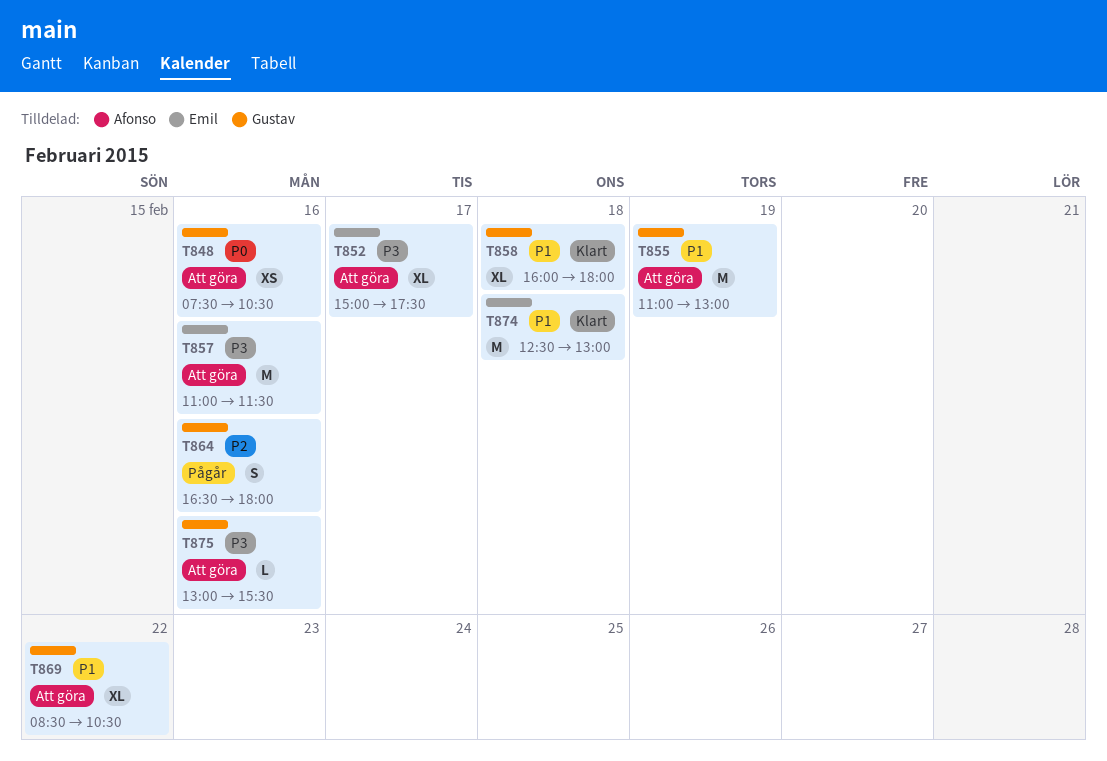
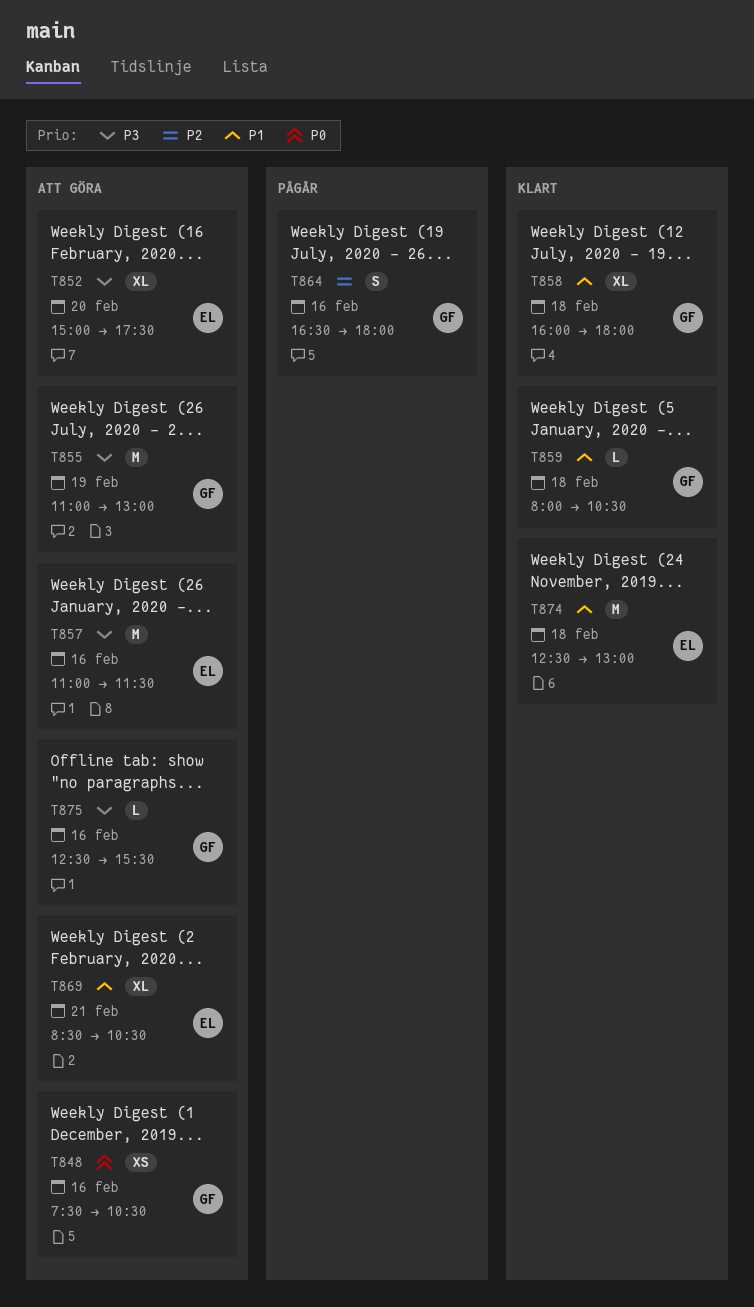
T852, day: Feb 17 -> Feb 20
T855, priority: P1 -> P3
T859: none -> present
T869, owner: Gustav -> Emil
T869, day: Feb 22 -> Feb 21
T875, begins: 13:00 -> 12:30

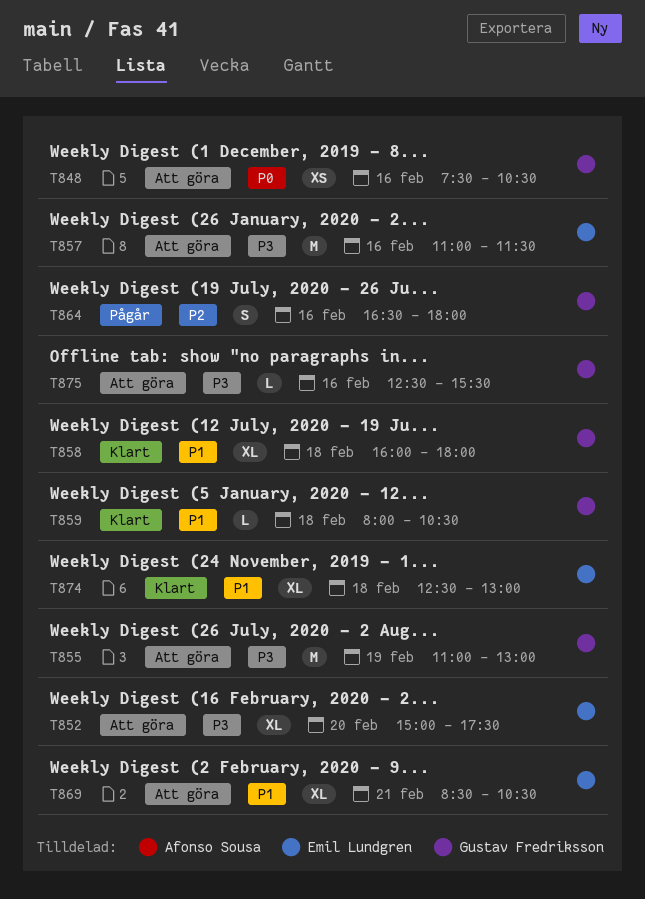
T874, estimate: M -> XL

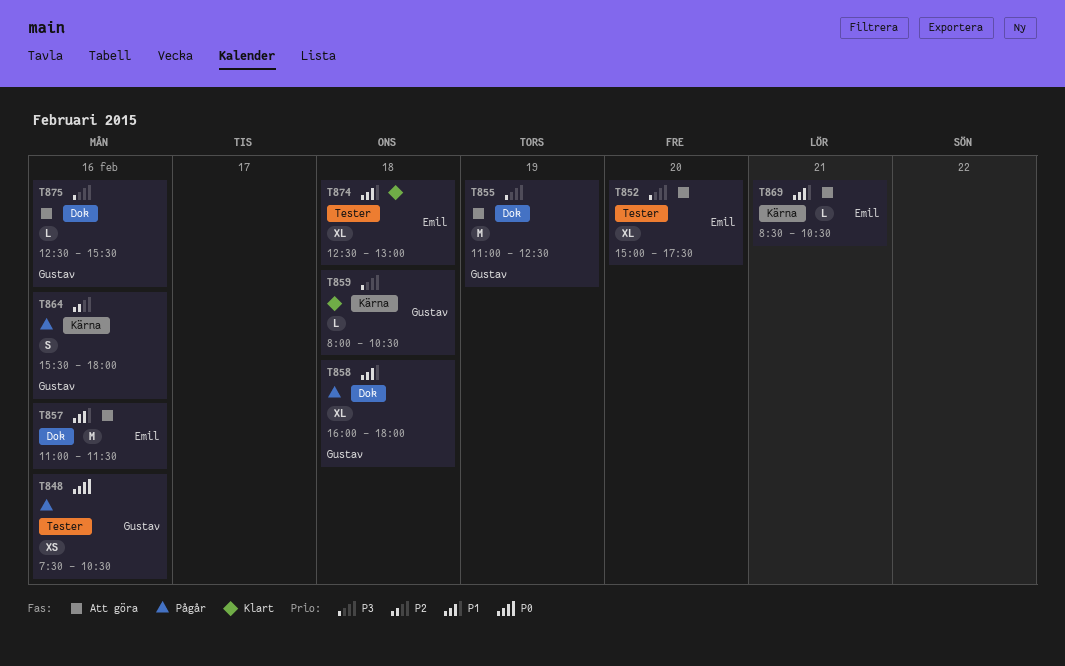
T848, status: Att göra -> Pågår
T855, ends: 13:00 -> 12:30
T857, priority: P3 -> P1
T858, status: Klart -> Pågår
T859, priority: P1 -> P3
T864, begins: 16:30 -> 15:30
T869, estimate: XL -> L

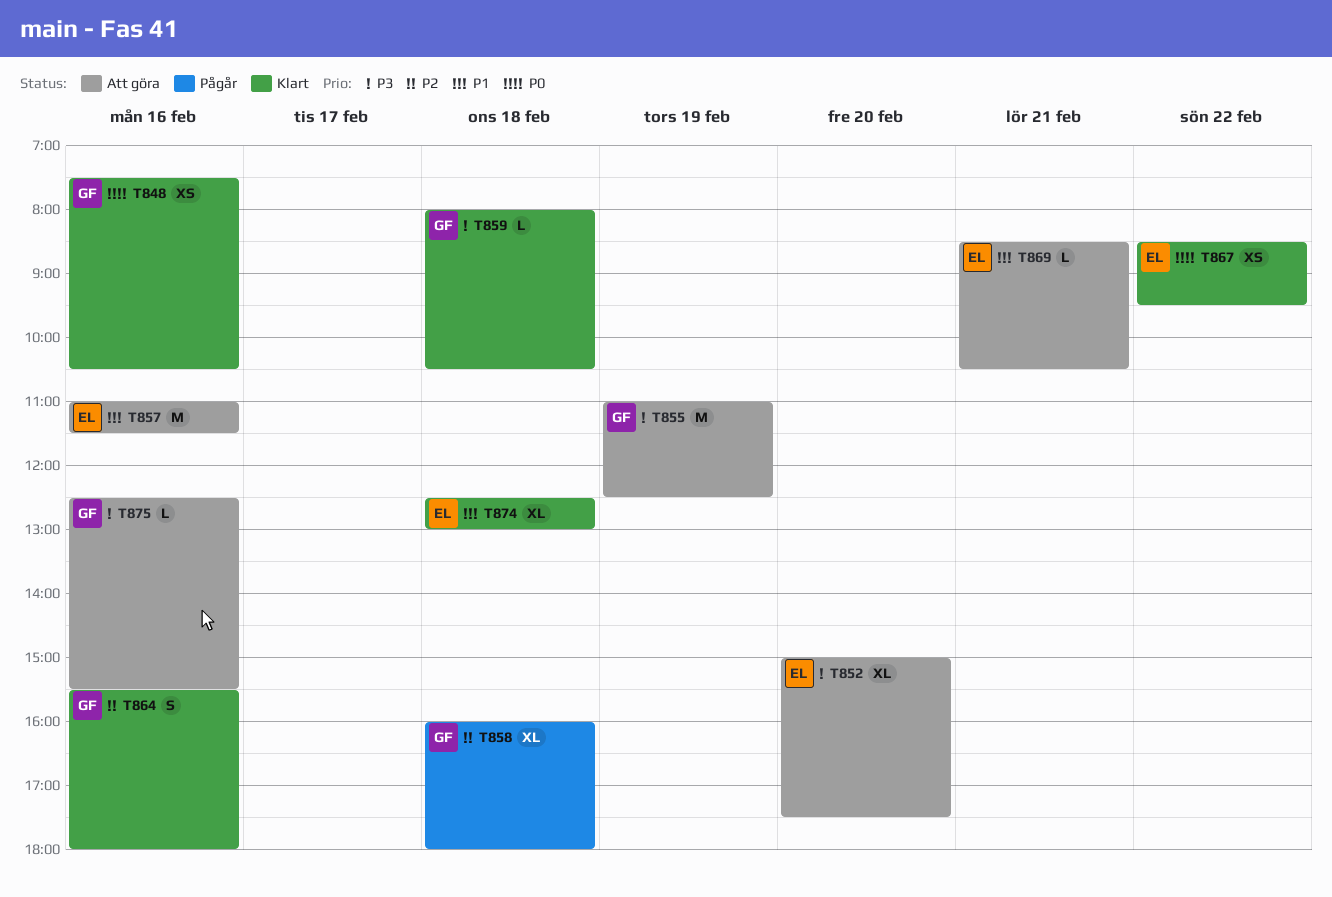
T848, status: Pågår -> Klart
T858, priority: P1 -> P2
T864, status: Pågår -> Klart
T867: none -> present

